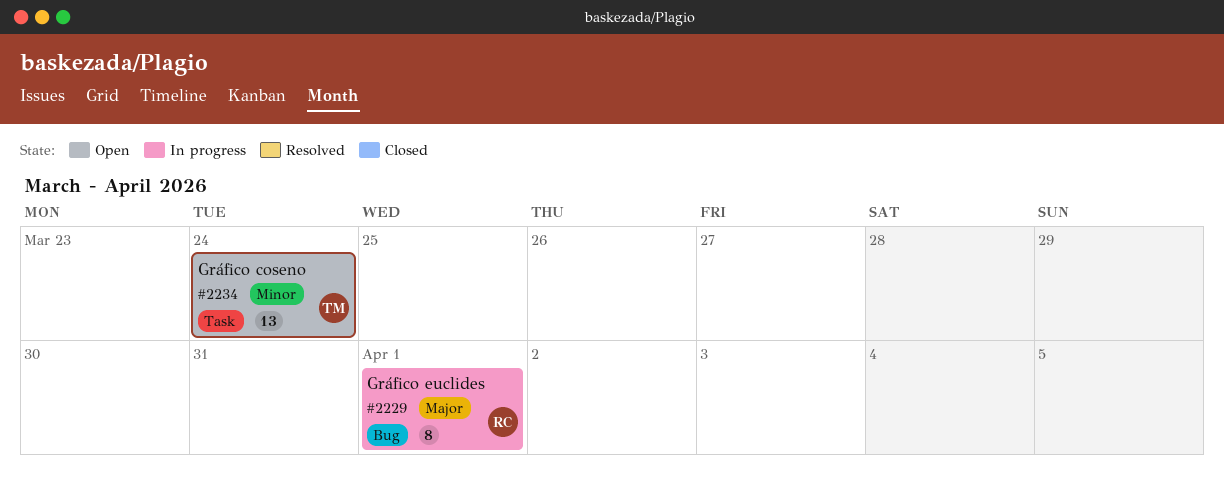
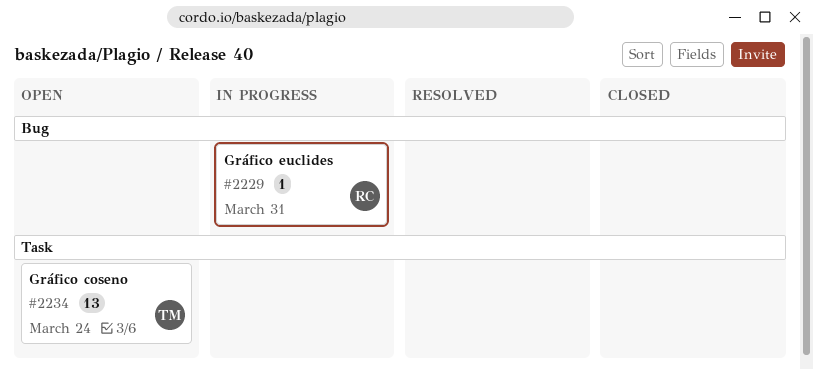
#2229, estimate: 8 -> 1
#2229, due: Apr 1 -> Mar 31

